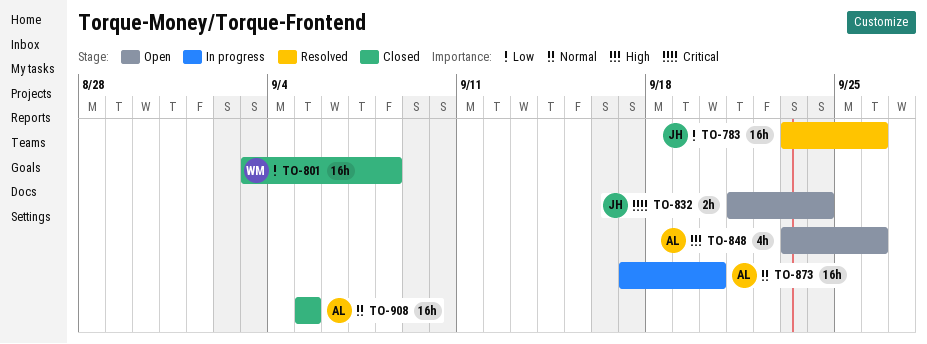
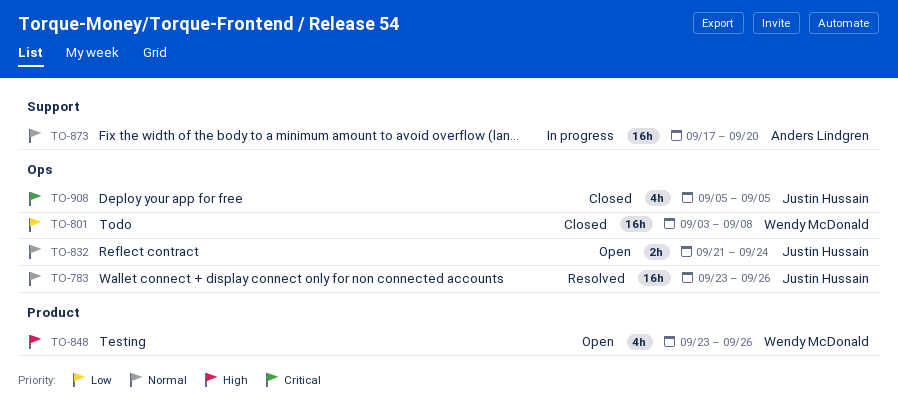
TO-783, priority: Low -> Normal
TO-832, priority: Critical -> Normal
TO-848, owner: Anders Lindgren -> Wendy McDonald
TO-908, owner: Anders Lindgren -> Justin Hussain
TO-908, priority: Normal -> Critical
TO-908, estimate: 16h -> 4h

